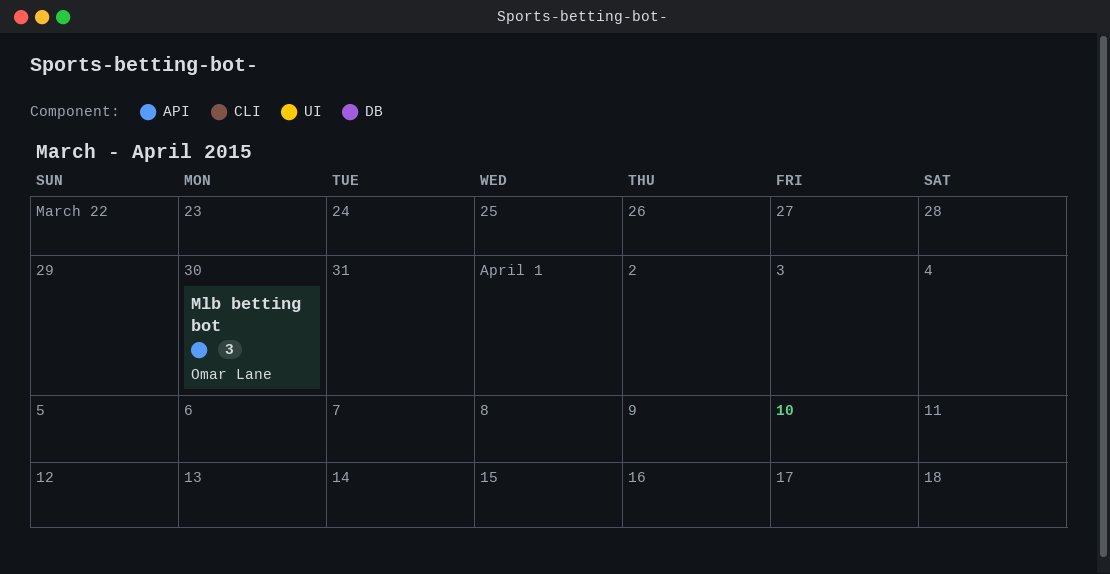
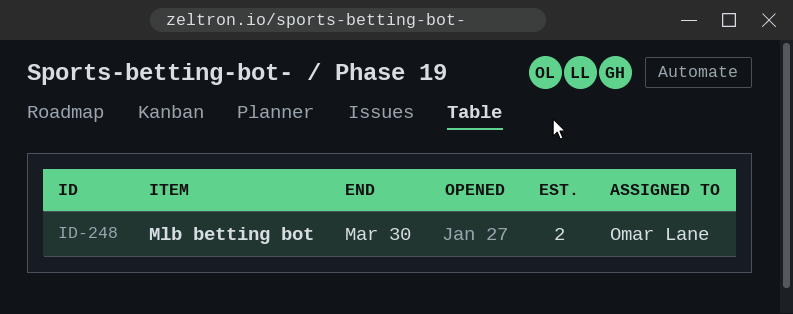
Mlb betting bot, estimate: 3 -> 2

